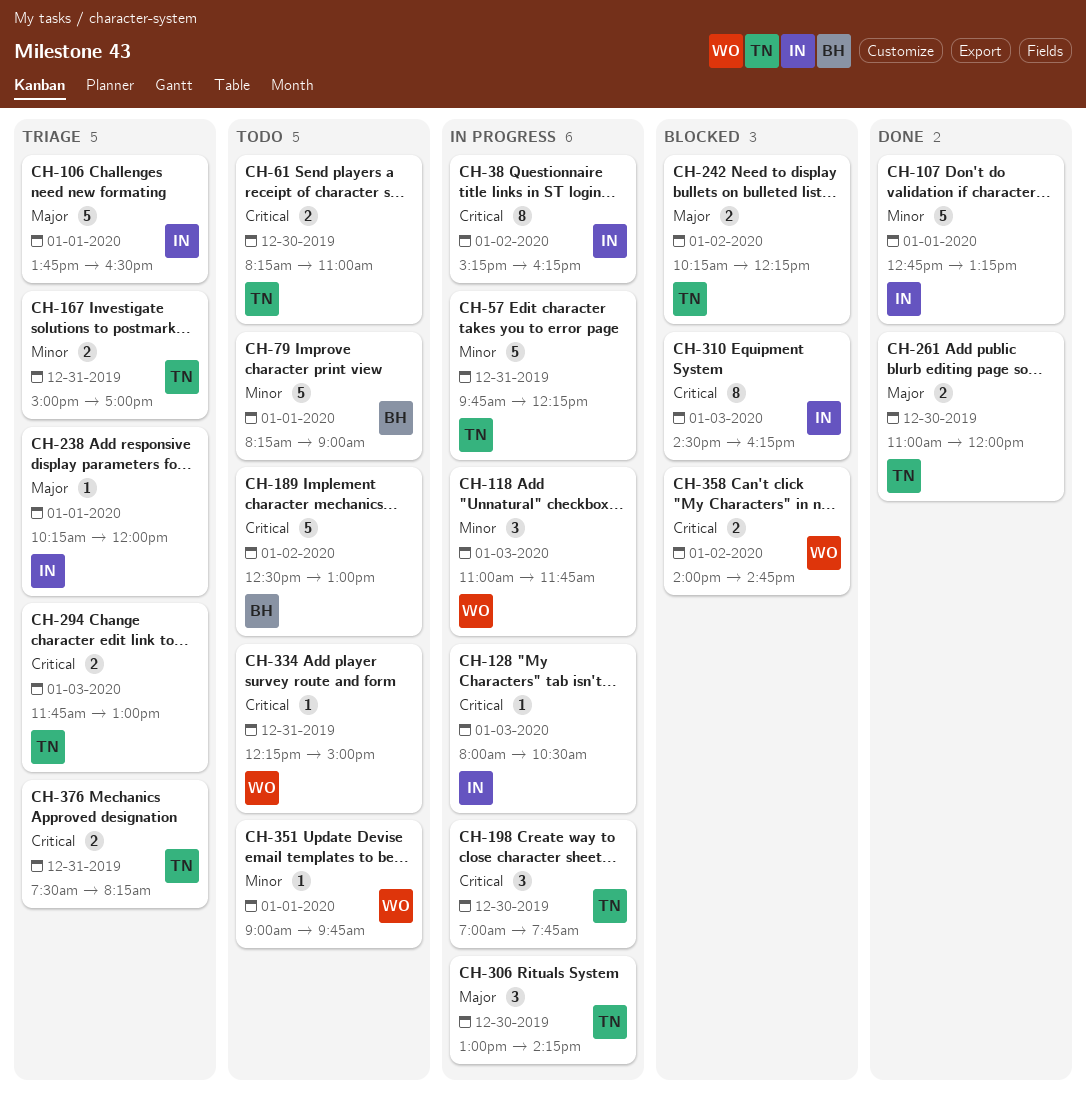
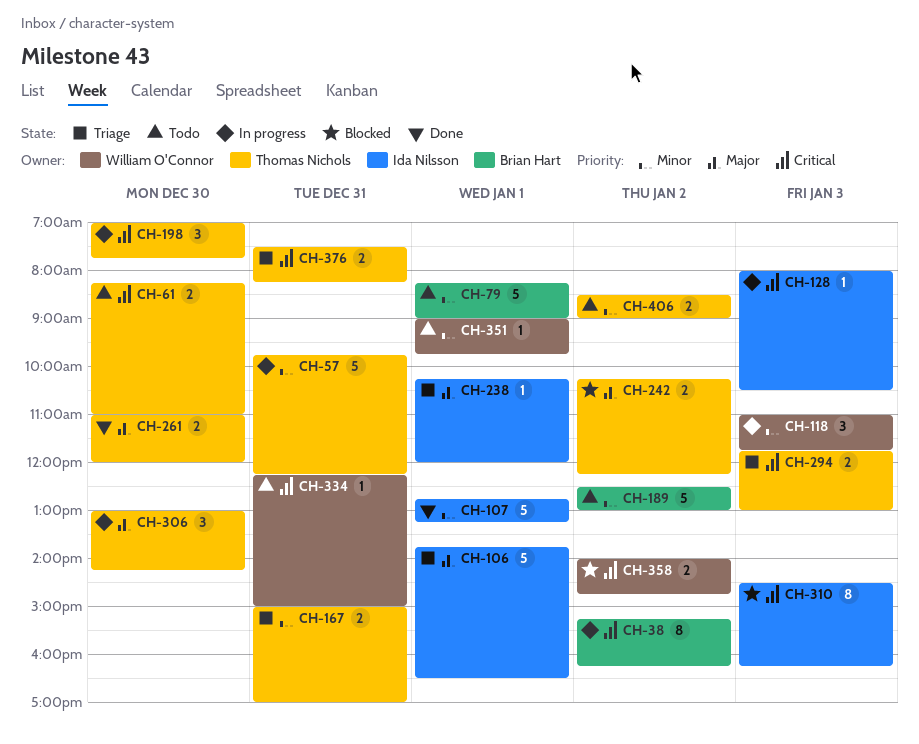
CH-38, owner: Ida Nilsson -> Brian Hart
CH-189, priority: Critical -> Minor
CH-406: none -> present

